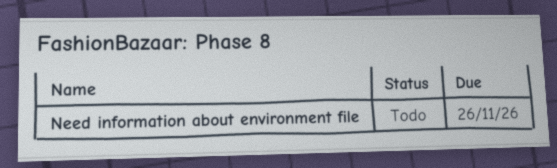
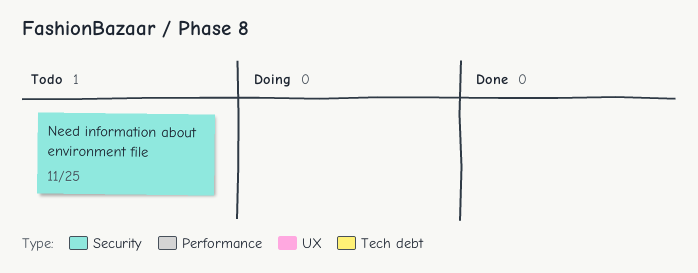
Need information about environment file, due: Nov 26 -> Nov 25

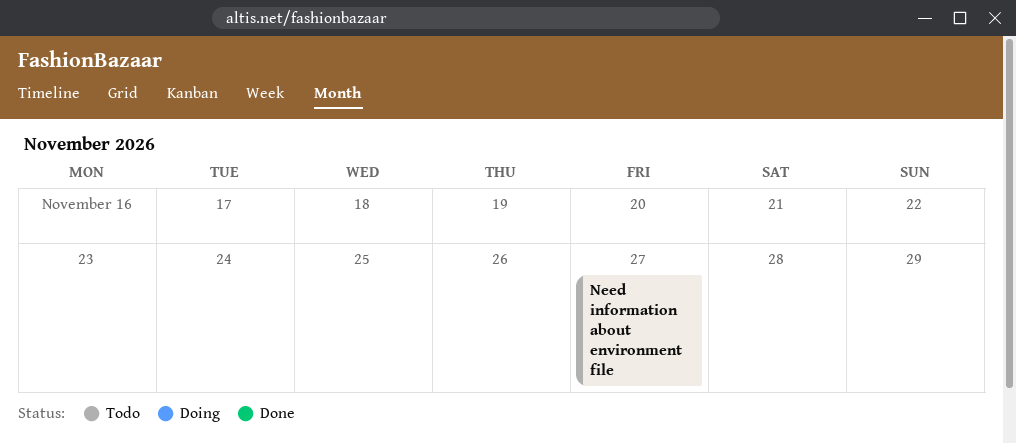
Need information about environment file, due: Nov 25 -> Nov 27

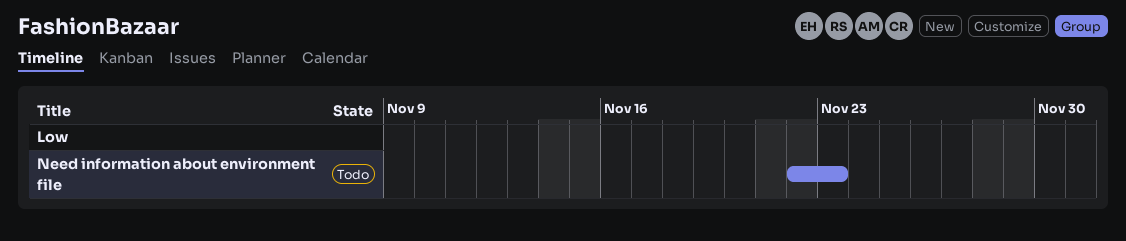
Need information about environment file, due: Nov 27 -> Nov 23

